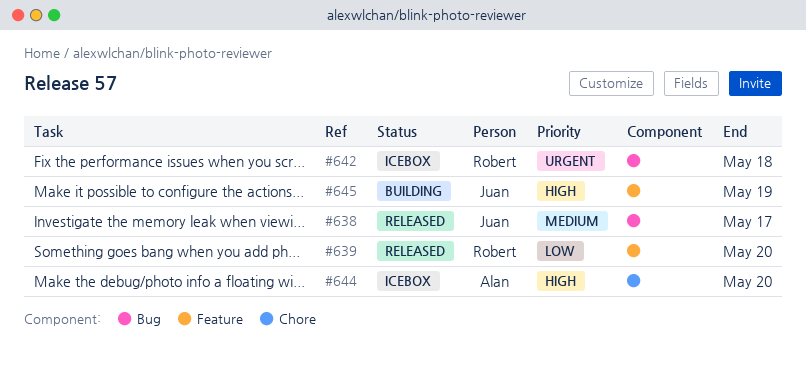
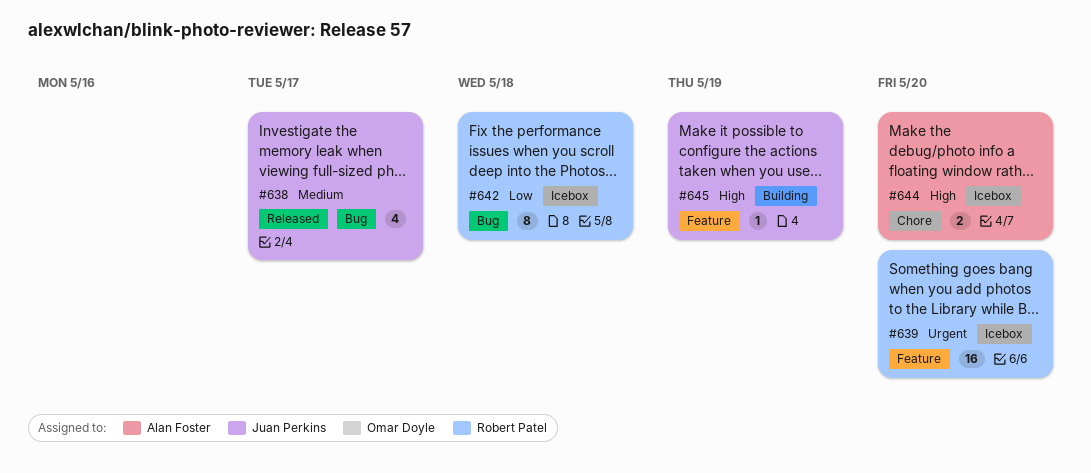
#639, status: Released -> Icebox
#639, priority: Low -> Urgent
#642, priority: Urgent -> Low

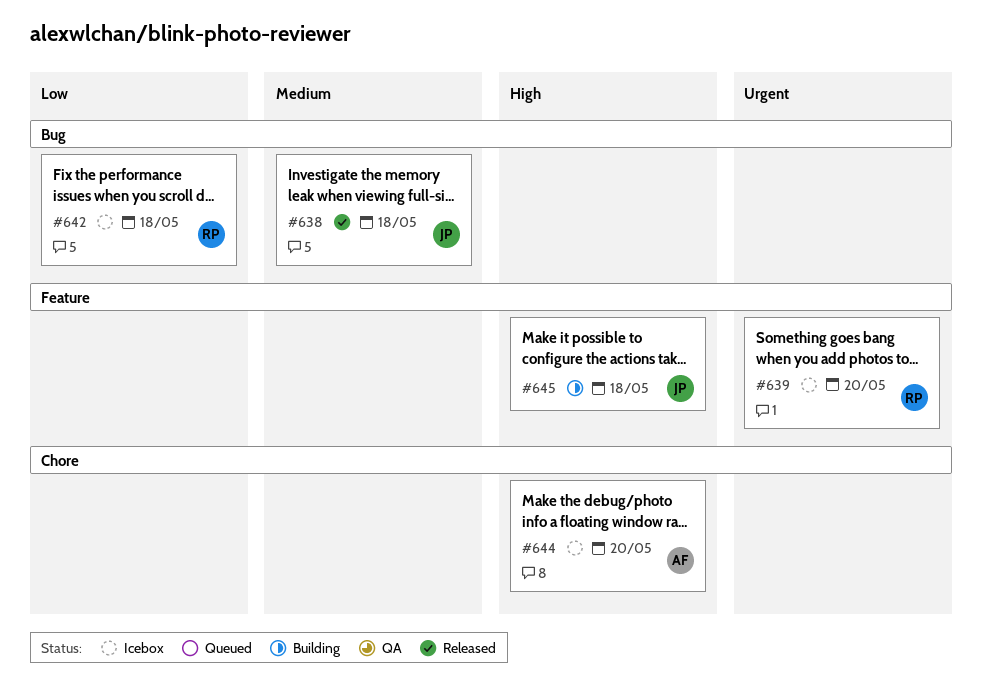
#638, due: May 17 -> May 18
#645, due: May 19 -> May 18

